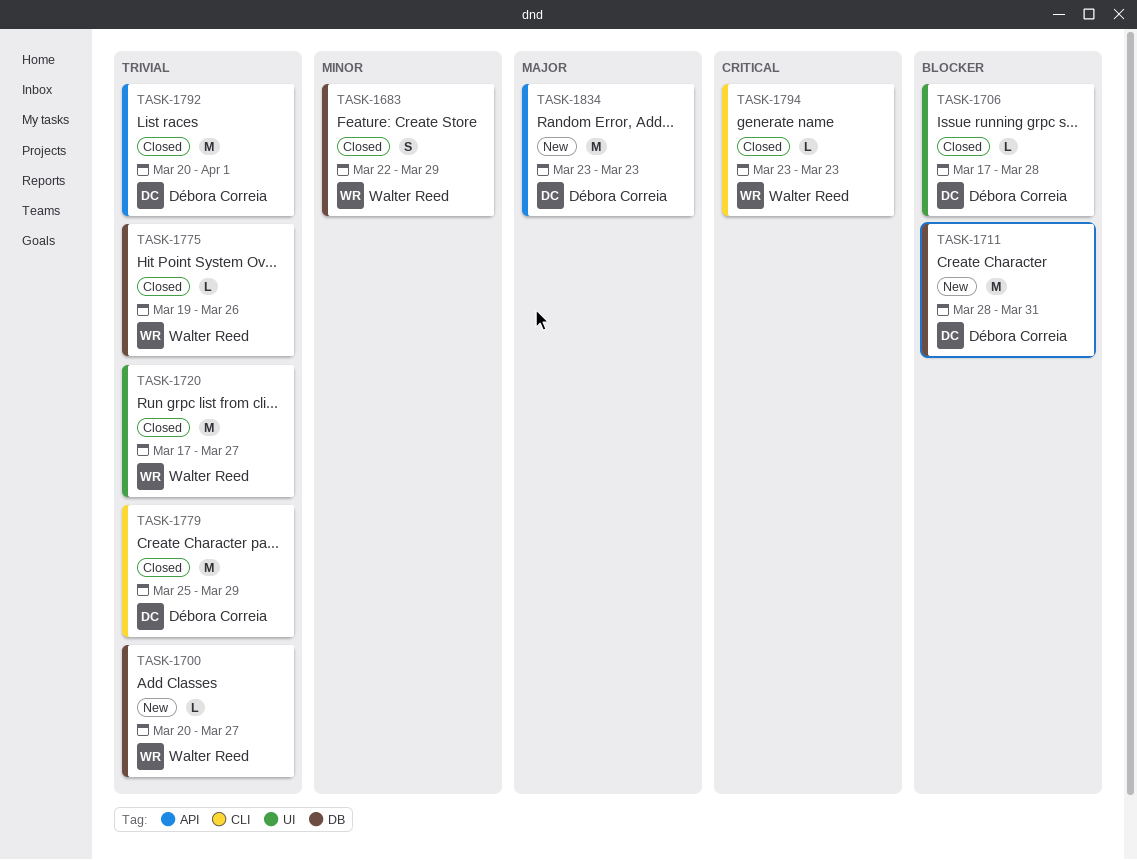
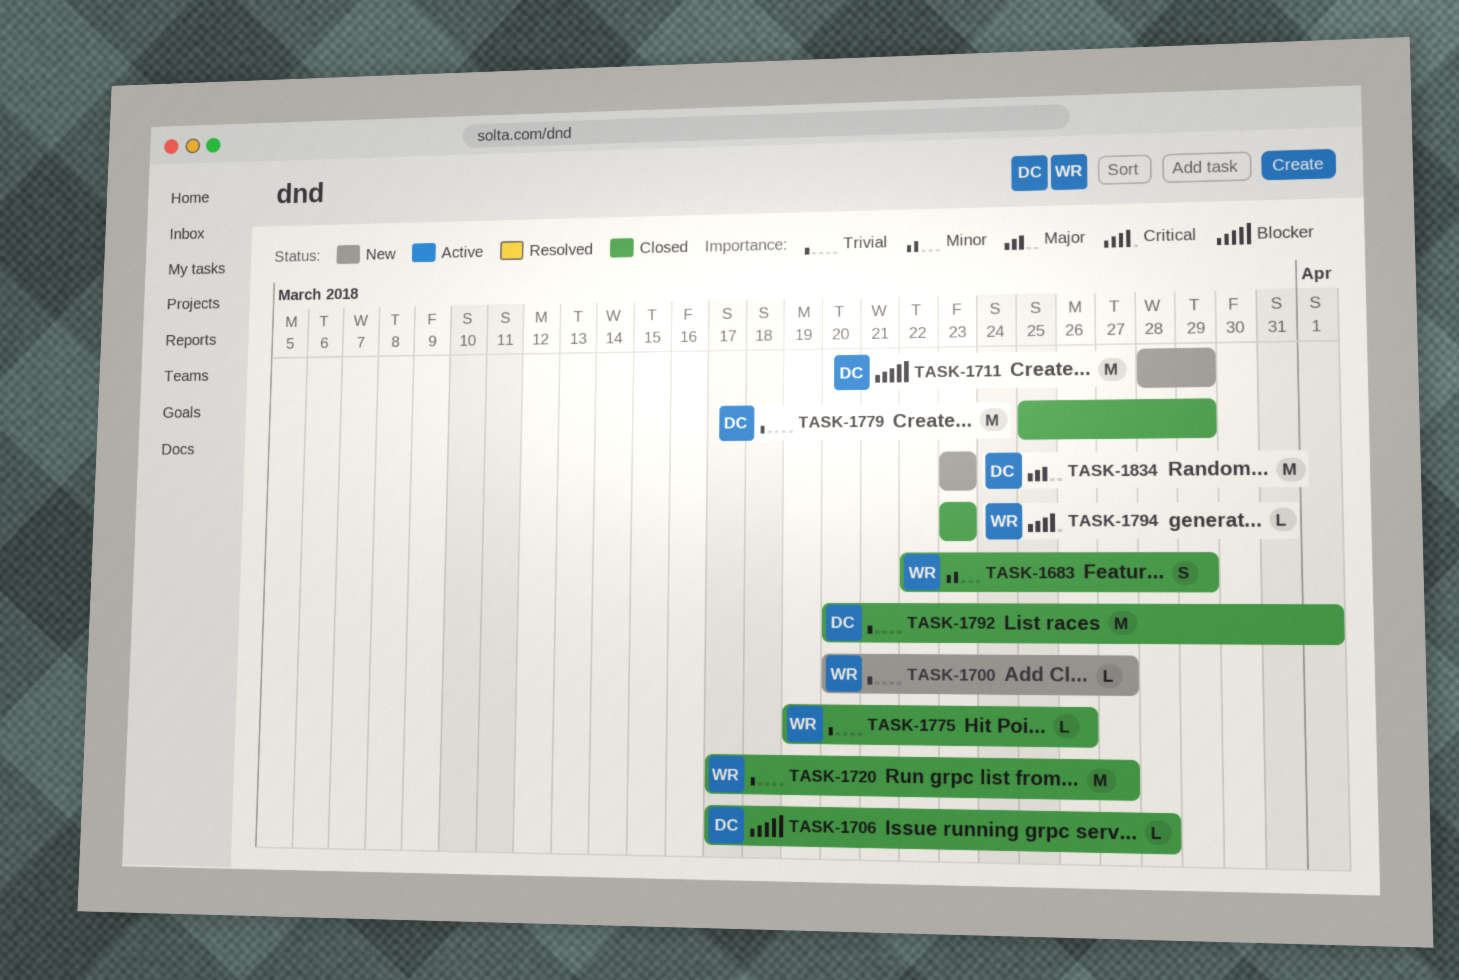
TASK-1711, due: Mar 31 -> Mar 29

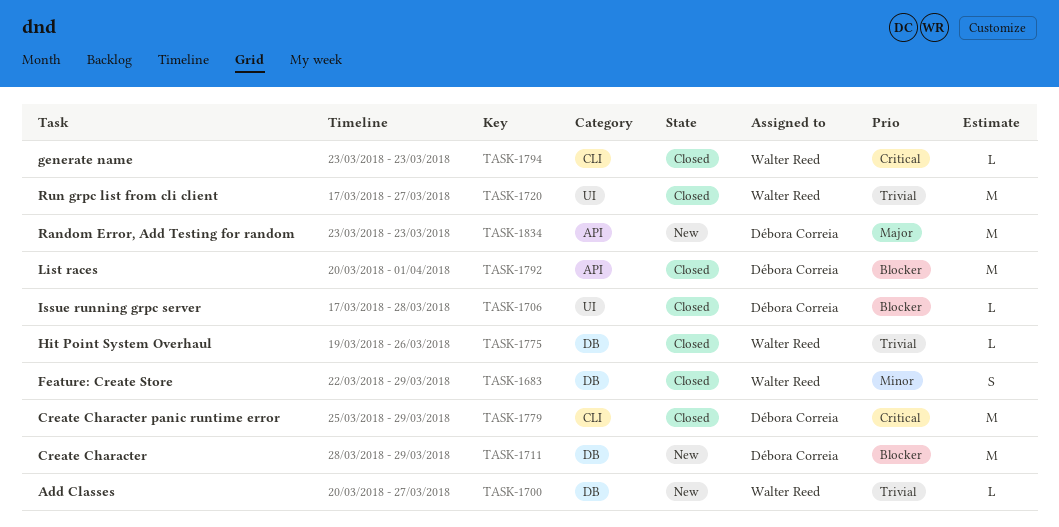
TASK-1779, priority: Trivial -> Critical
TASK-1792, priority: Trivial -> Blocker

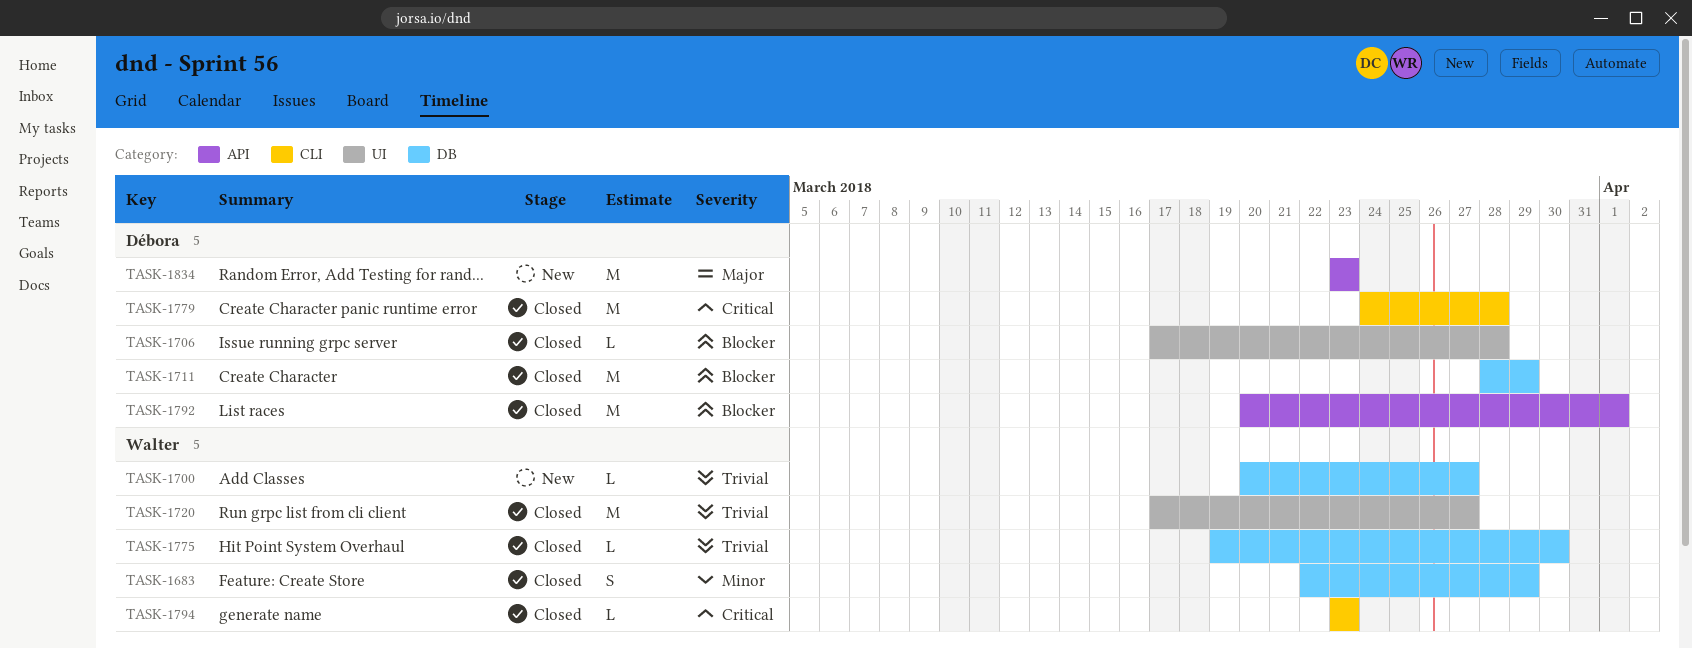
TASK-1711, status: New -> Closed
TASK-1775, due: Mar 26 -> Mar 30
TASK-1779, start: Mar 25 -> Mar 24
TASK-1779, due: Mar 29 -> Mar 28

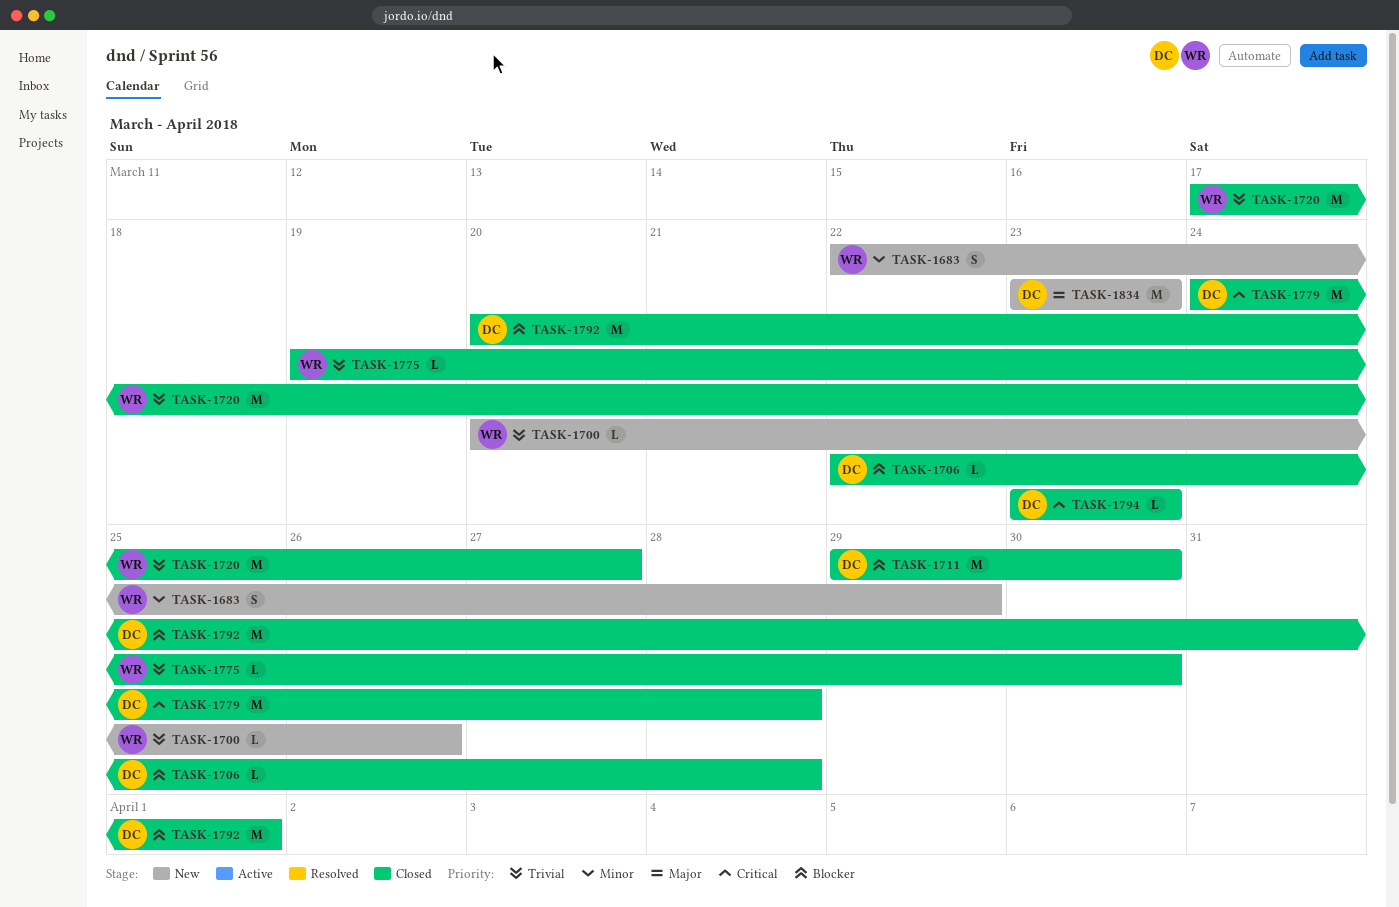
TASK-1683, status: Closed -> New
TASK-1700, due: Mar 27 -> Mar 26
TASK-1706, start: Mar 17 -> Mar 22
TASK-1711, start: Mar 28 -> Mar 29
TASK-1711, due: Mar 29 -> Mar 30
TASK-1794, owner: Walter -> Débora

